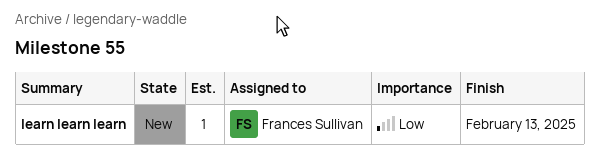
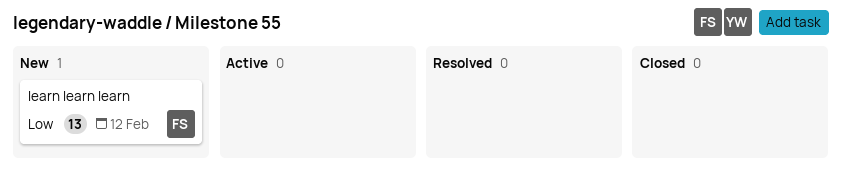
learn learn learn, estimate: 1 -> 13
learn learn learn, due: Feb 13 -> Feb 12

